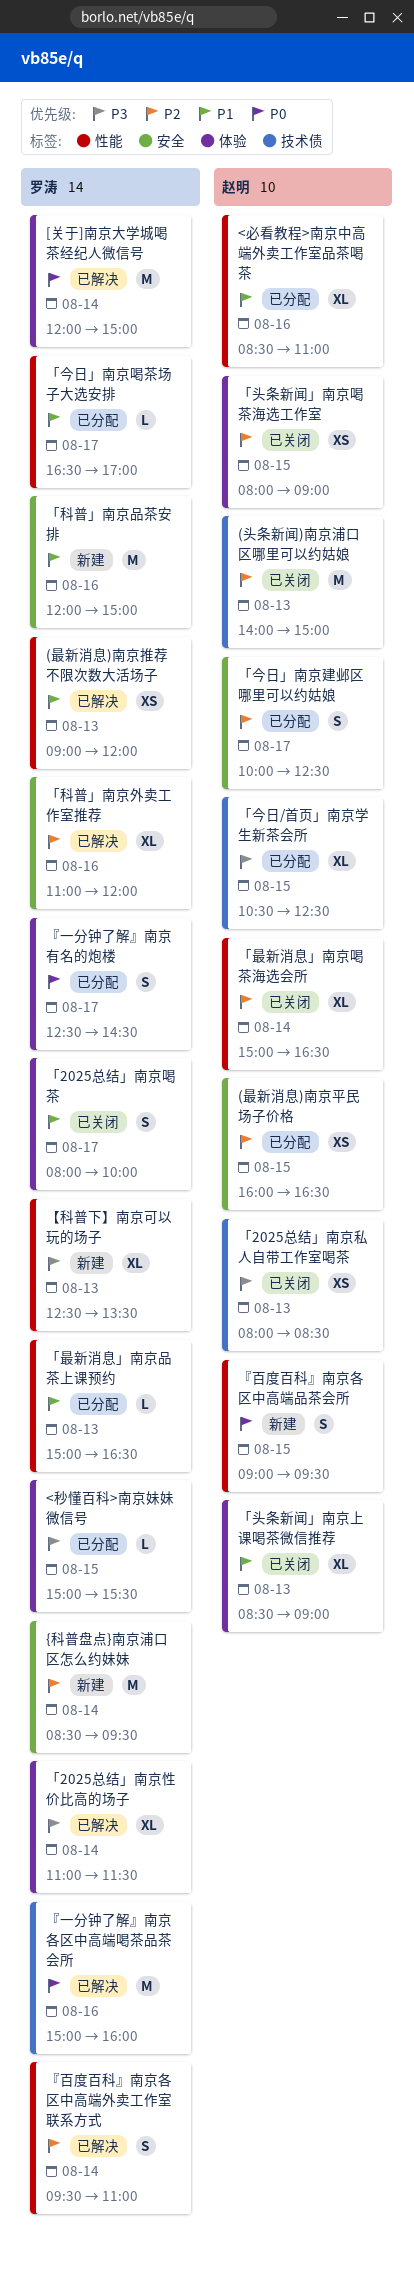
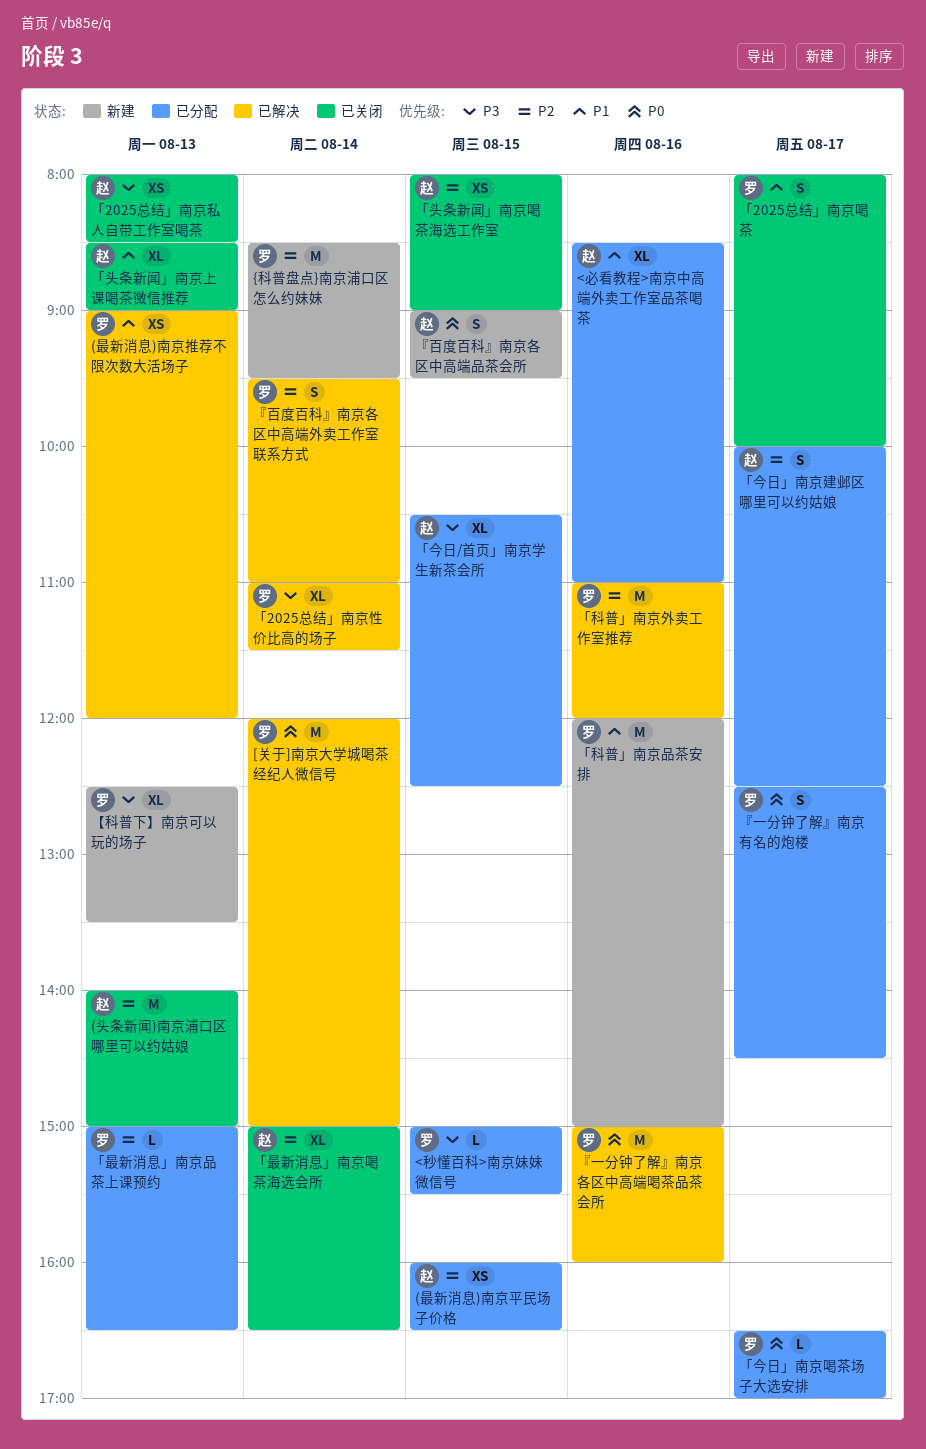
「今日」南京喝茶场子大选安排, priority: P1 -> P0
「最新消息」南京品茶上课预约, priority: P1 -> P2
「科普」南京外卖工作室推荐, estimate: XL -> M

